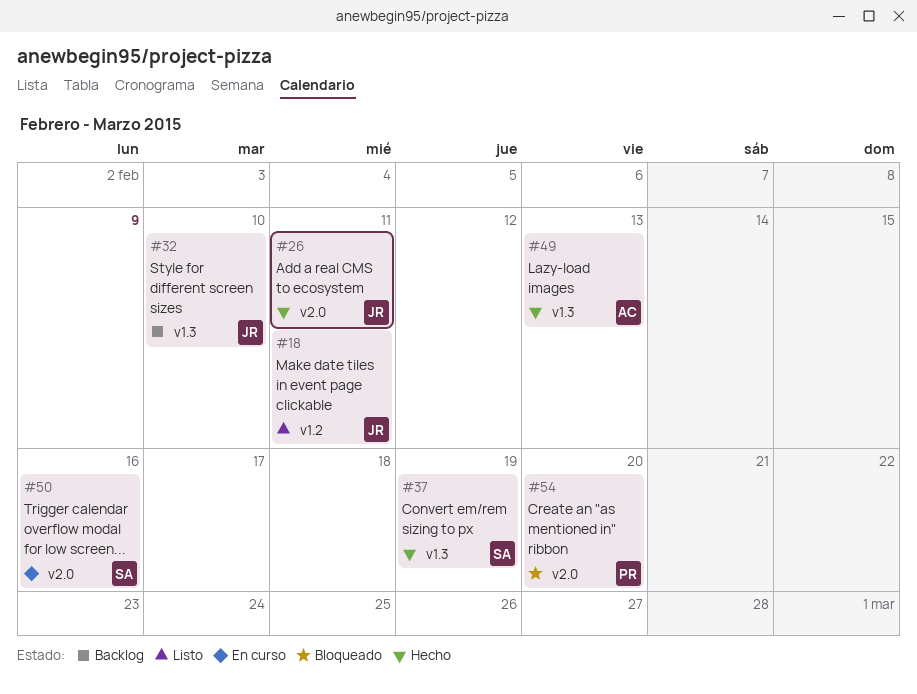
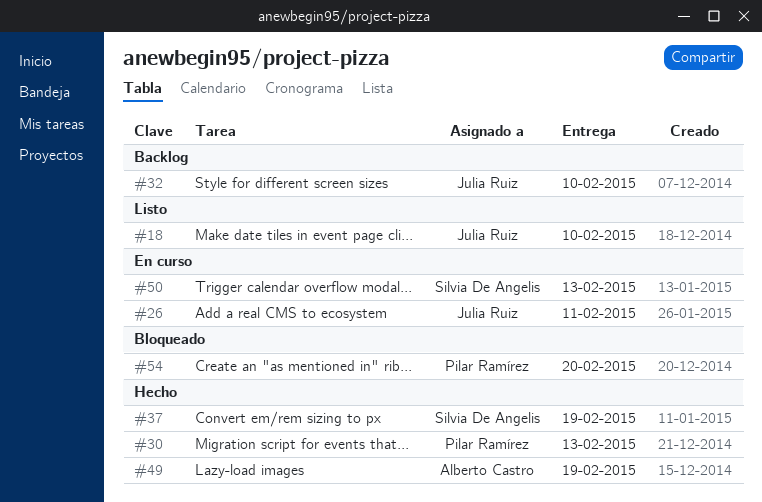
#18, due: Feb 11 -> Feb 10
#26, status: Hecho -> En curso
#30: none -> present
#49, due: Feb 13 -> Feb 19
#50, due: Feb 16 -> Feb 13

